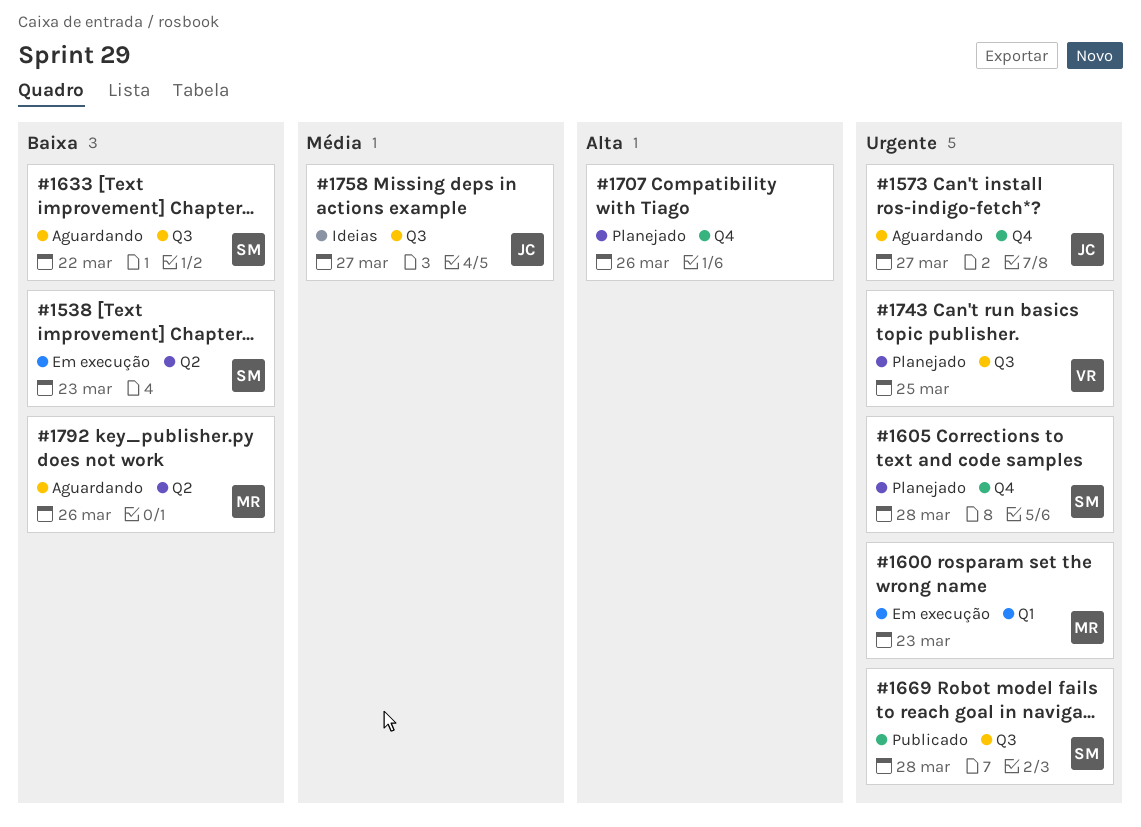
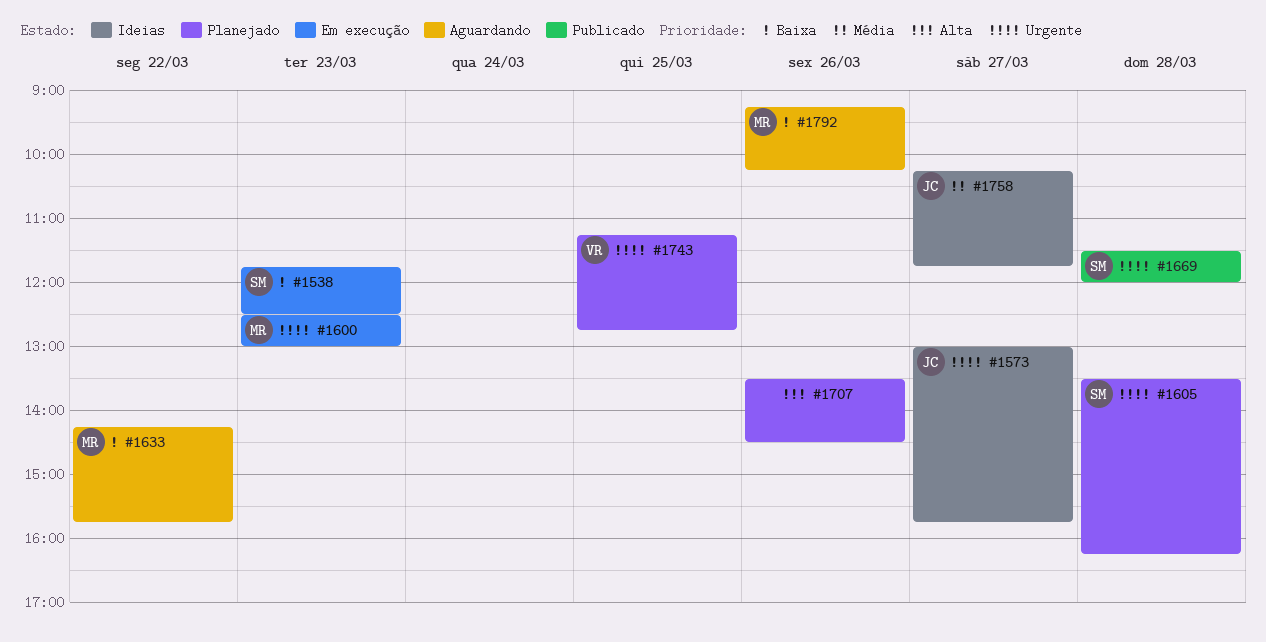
#1573, status: Aguardando -> Ideias
#1633, owner: SM -> MR

